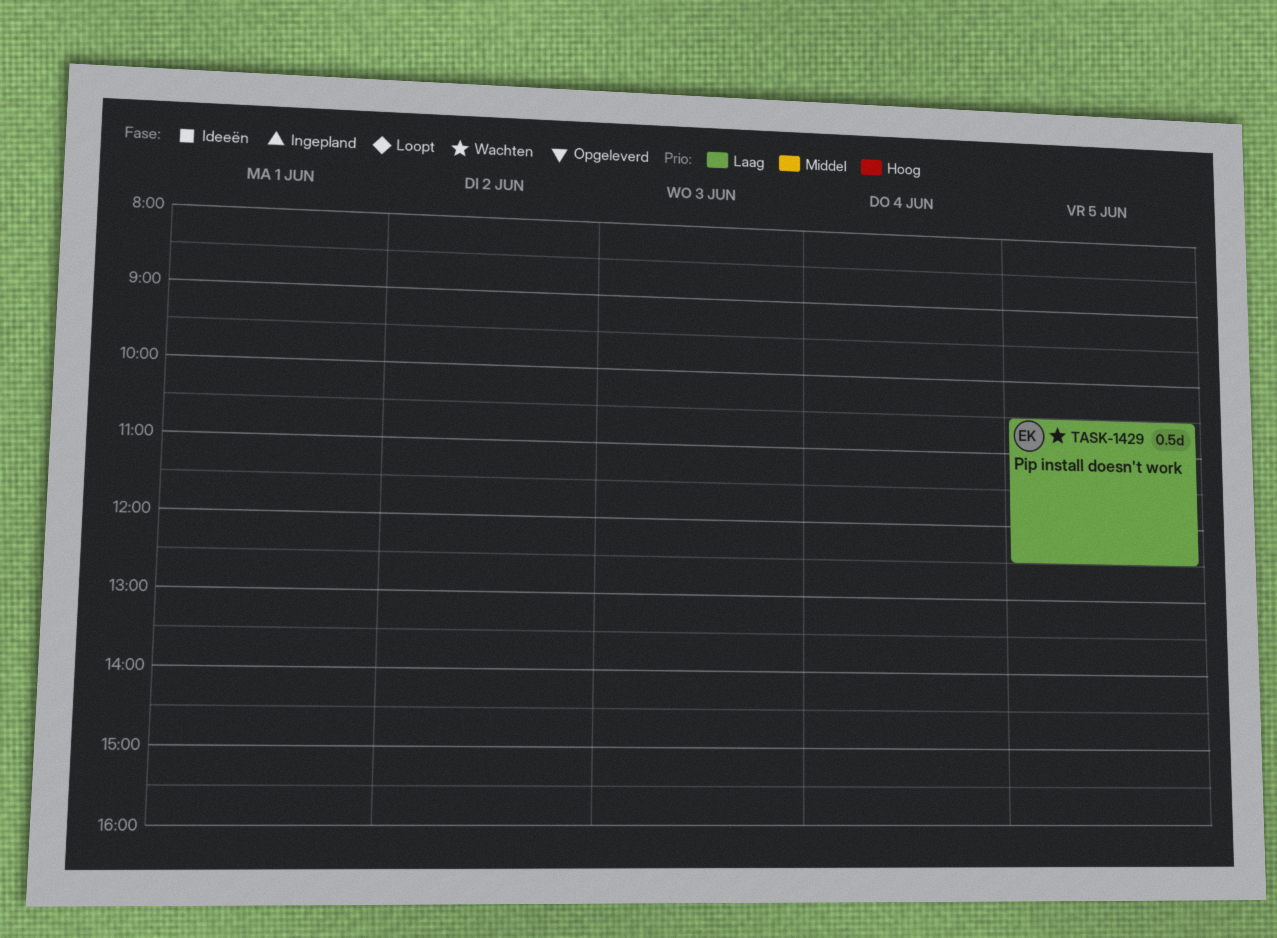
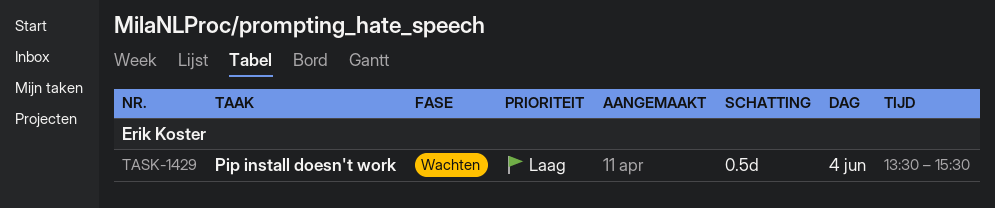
TASK-1429, day: Jun 5 -> Jun 4
TASK-1429, begins: 10:30 -> 13:30
TASK-1429, ends: 12:30 -> 15:30

